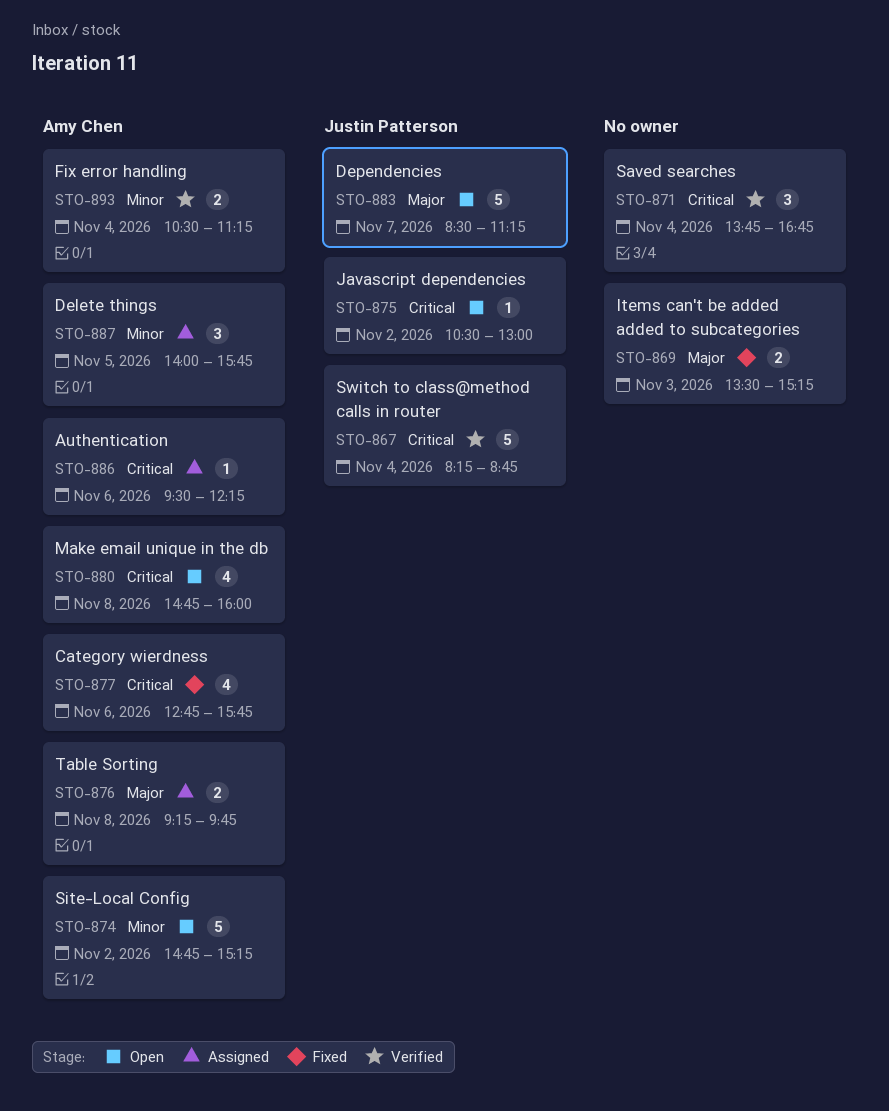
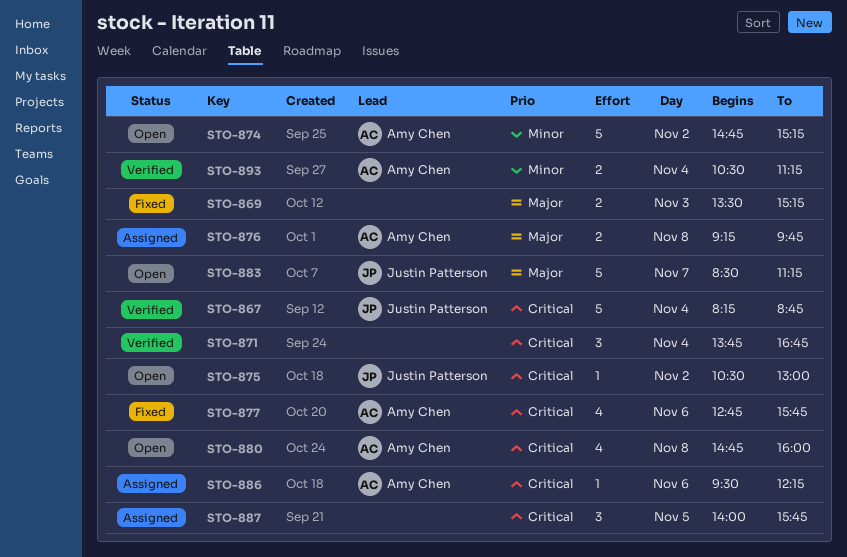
STO-887, owner: Amy Chen -> none
STO-887, priority: Minor -> Critical

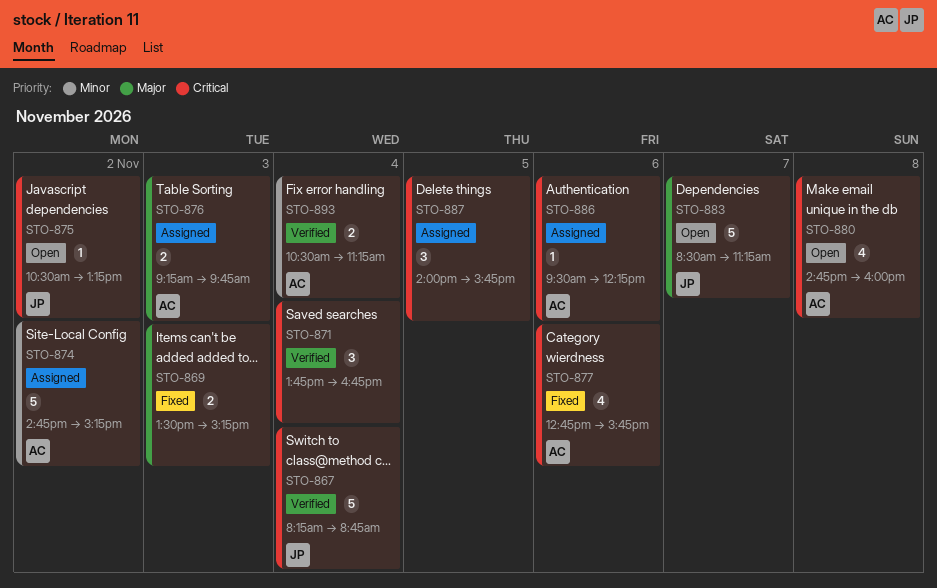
STO-874, status: Open -> Assigned
STO-875, ends: 13:00 -> 13:15
STO-876, day: Nov 8 -> Nov 3

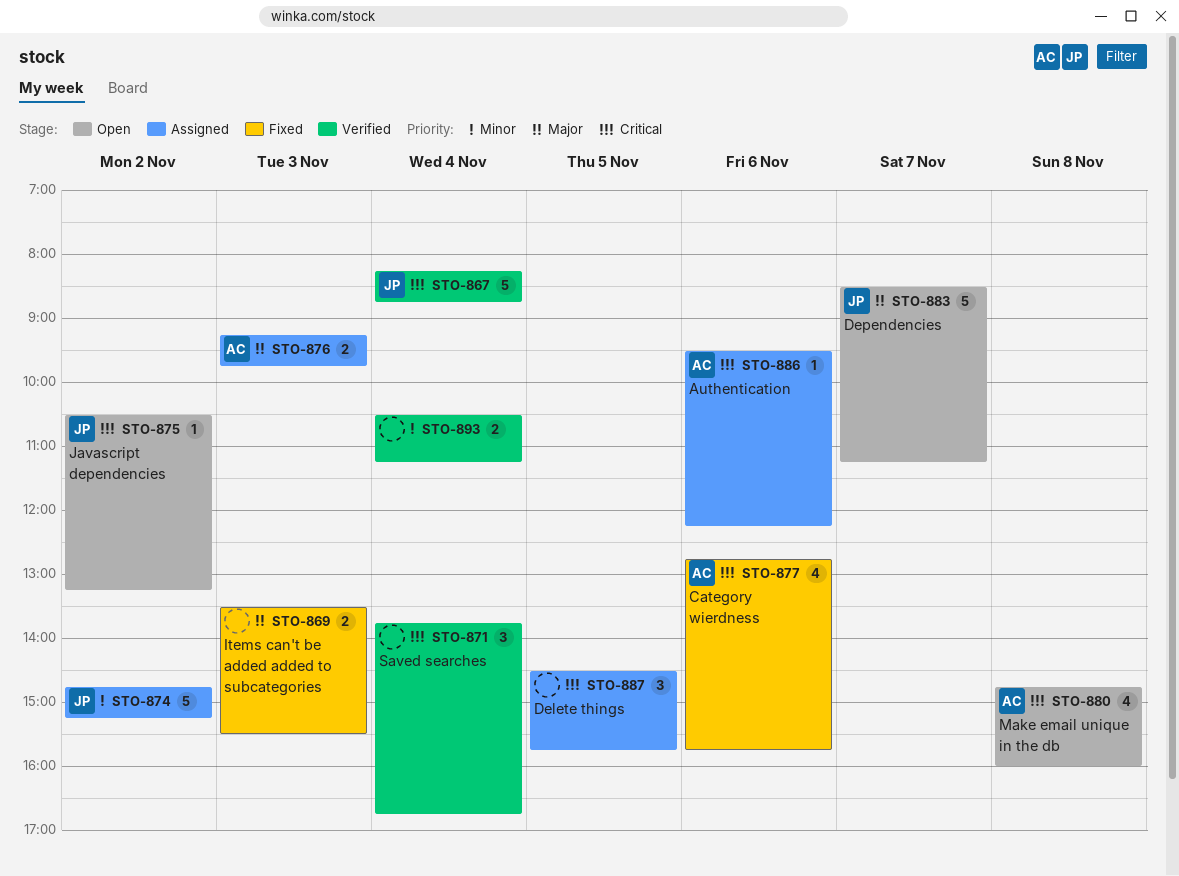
STO-869, ends: 15:15 -> 15:30
STO-874, owner: AC -> JP
STO-887, begins: 14:00 -> 14:30
STO-893, owner: AC -> none

